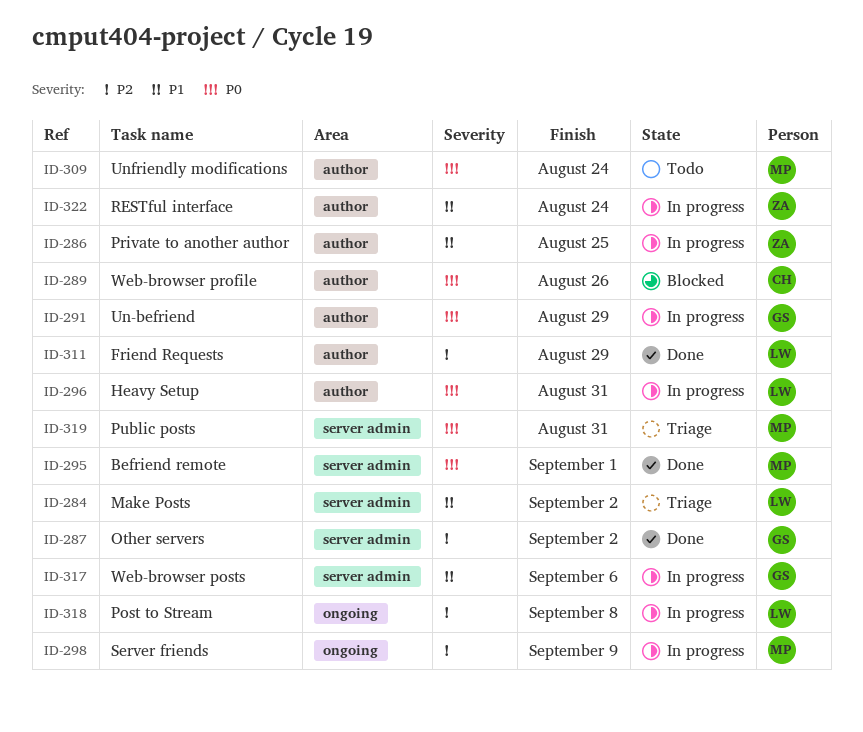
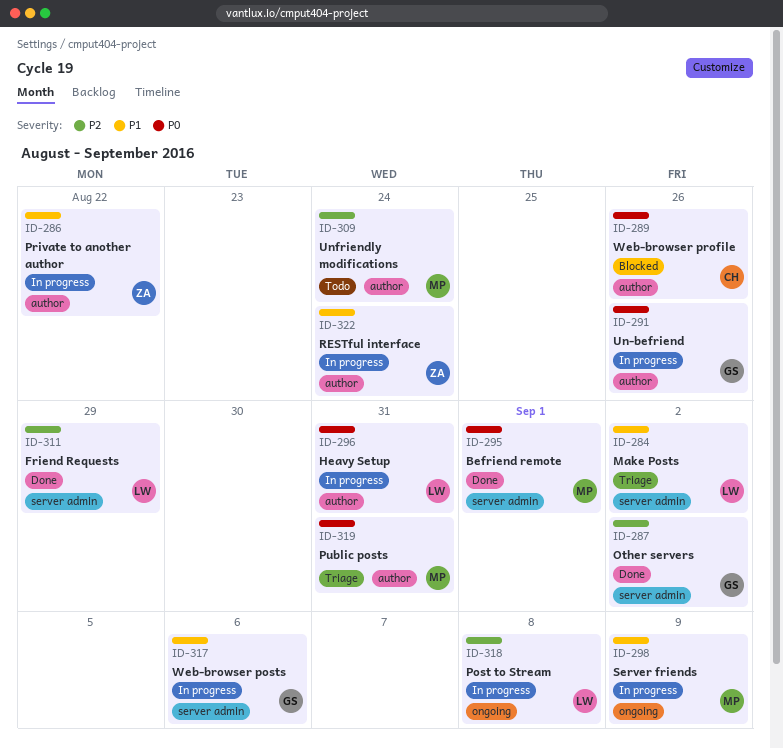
ID-286, due: Aug 25 -> Aug 22
ID-291, due: Aug 29 -> Aug 26
ID-298, priority: P2 -> P1
ID-309, priority: P0 -> P2
ID-311, label: author -> server admin
ID-319, label: server admin -> author

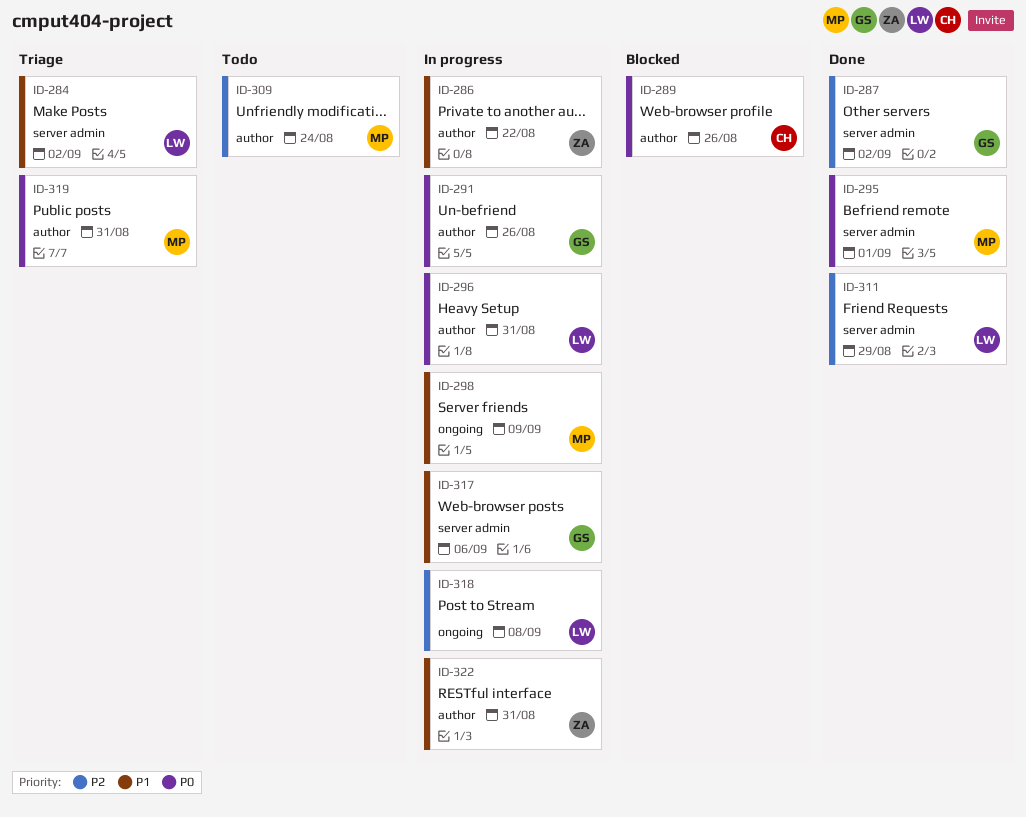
ID-322, due: Aug 24 -> Aug 31

